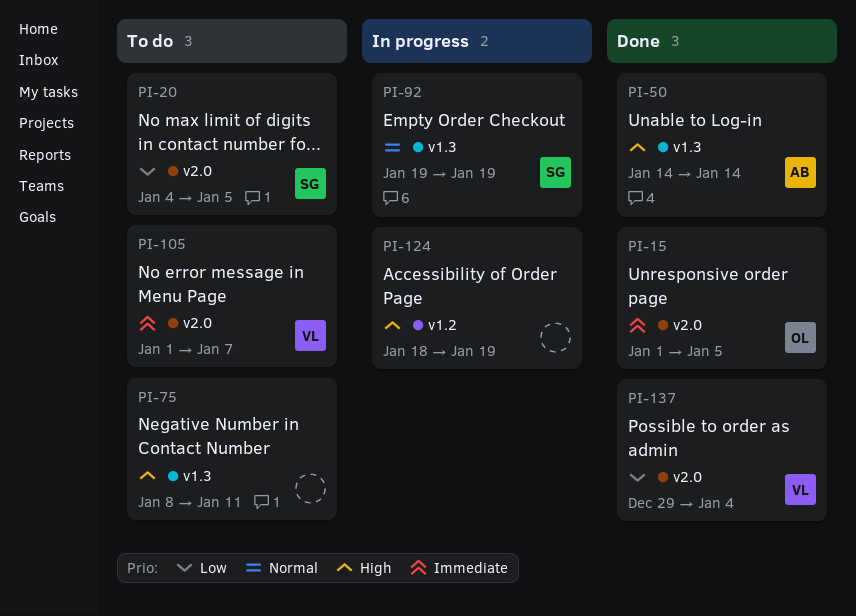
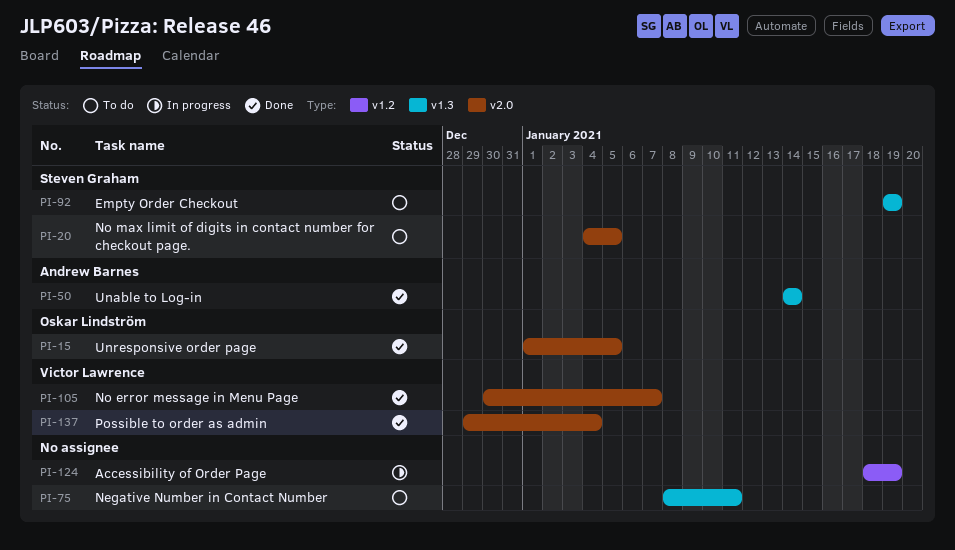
PI-92, status: In progress -> To do
PI-105, status: To do -> Done
PI-105, start: Jan 1 -> Dec 30

